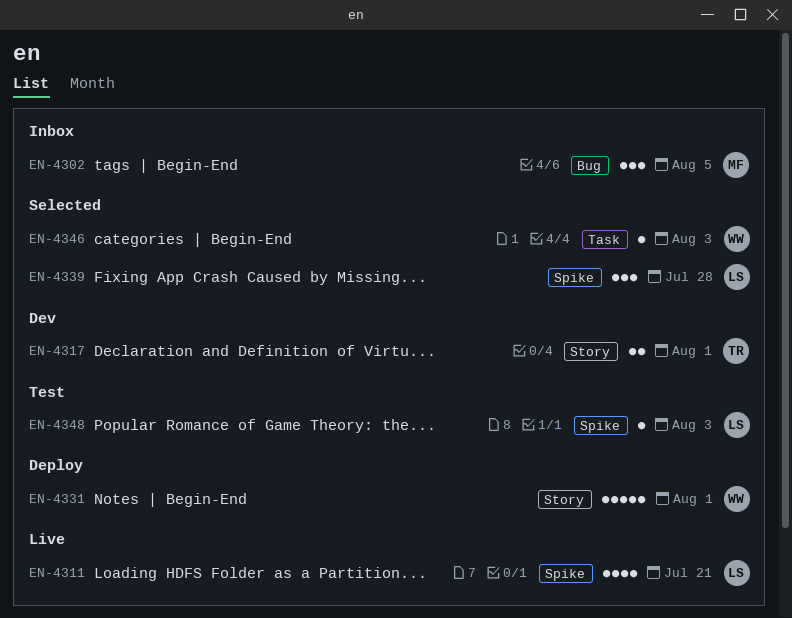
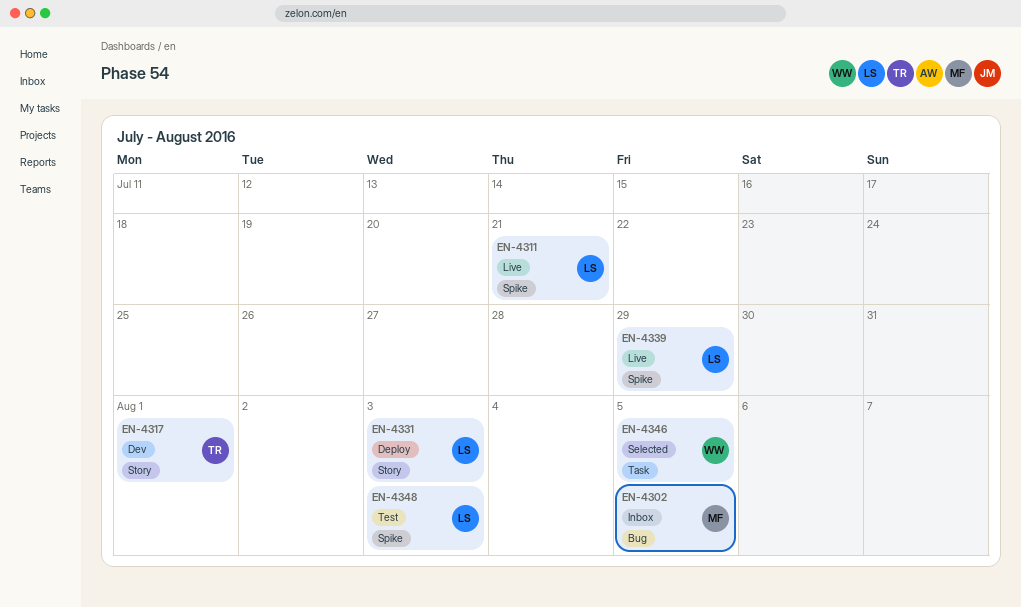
EN-4331, owner: WW -> LS
EN-4331, due: Aug 1 -> Aug 3
EN-4339, status: Selected -> Live
EN-4339, due: Jul 28 -> Jul 29
EN-4346, due: Aug 3 -> Aug 5

